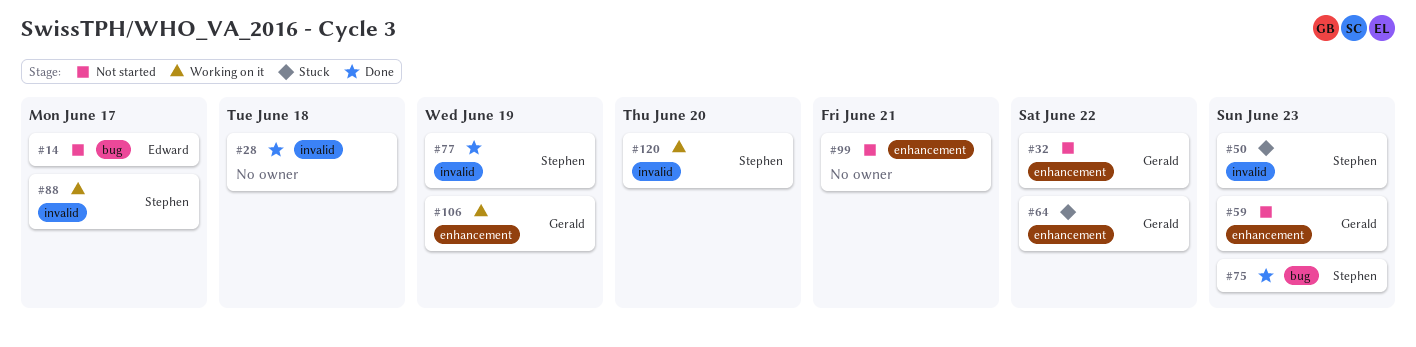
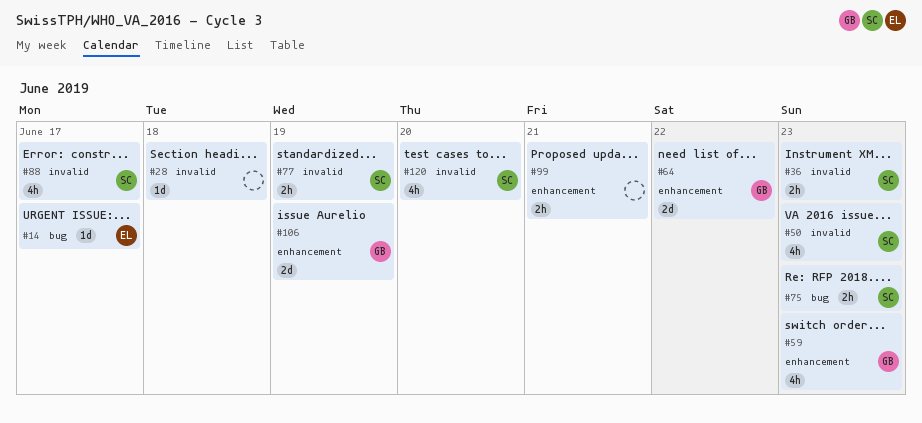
#32: present -> none
#36: none -> present

